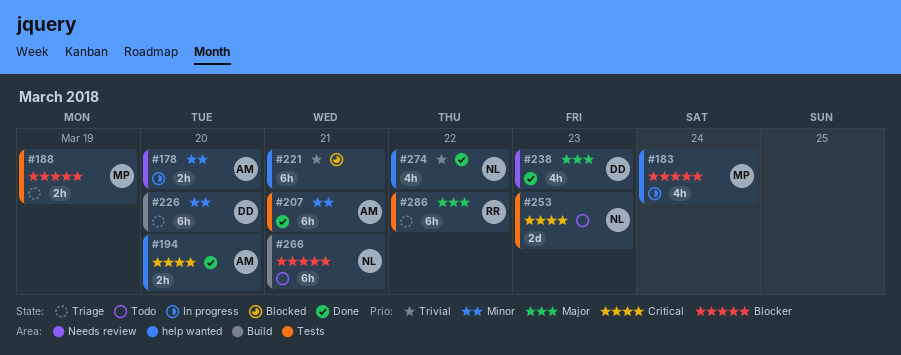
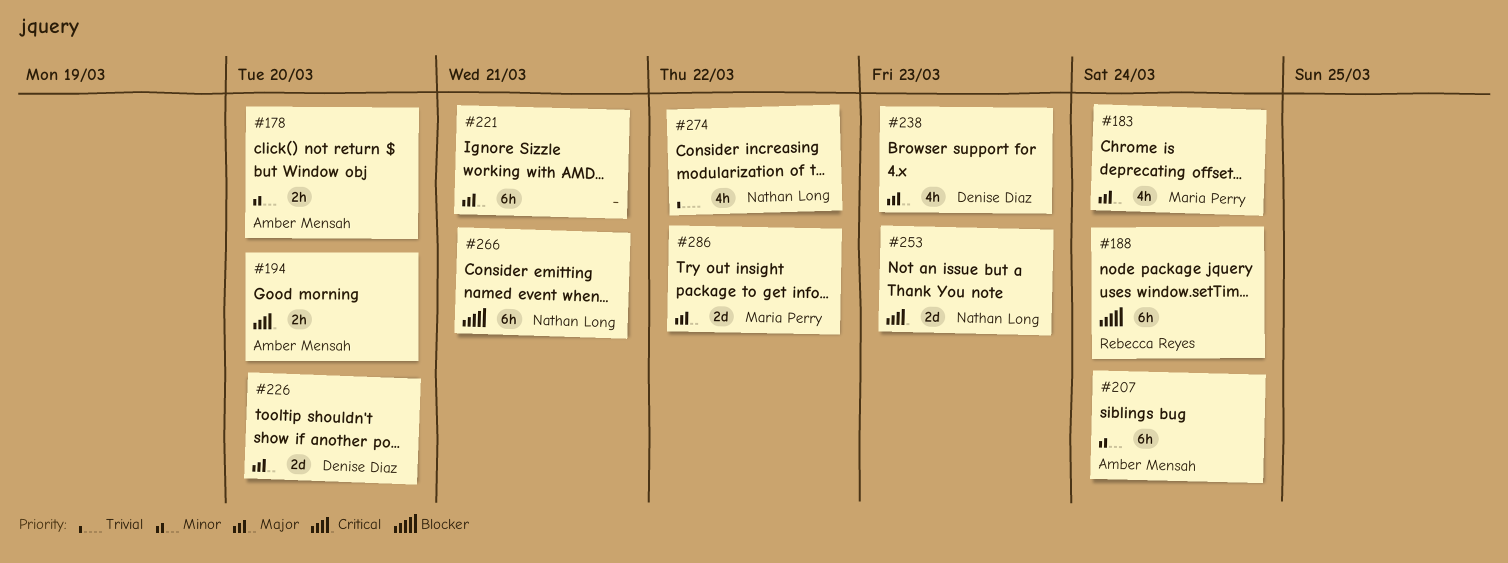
#183, priority: Blocker -> Major
#188, owner: Maria Perry -> Rebecca Reyes
#188, estimate: 2h -> 6h
#188, due: Mar 19 -> Mar 24
#207, due: Mar 21 -> Mar 24
#221, priority: Trivial -> Major
#226, priority: Minor -> Major
#226, estimate: 6h -> 2d
#286, owner: Rebecca Reyes -> Maria Perry
#286, estimate: 6h -> 2d

